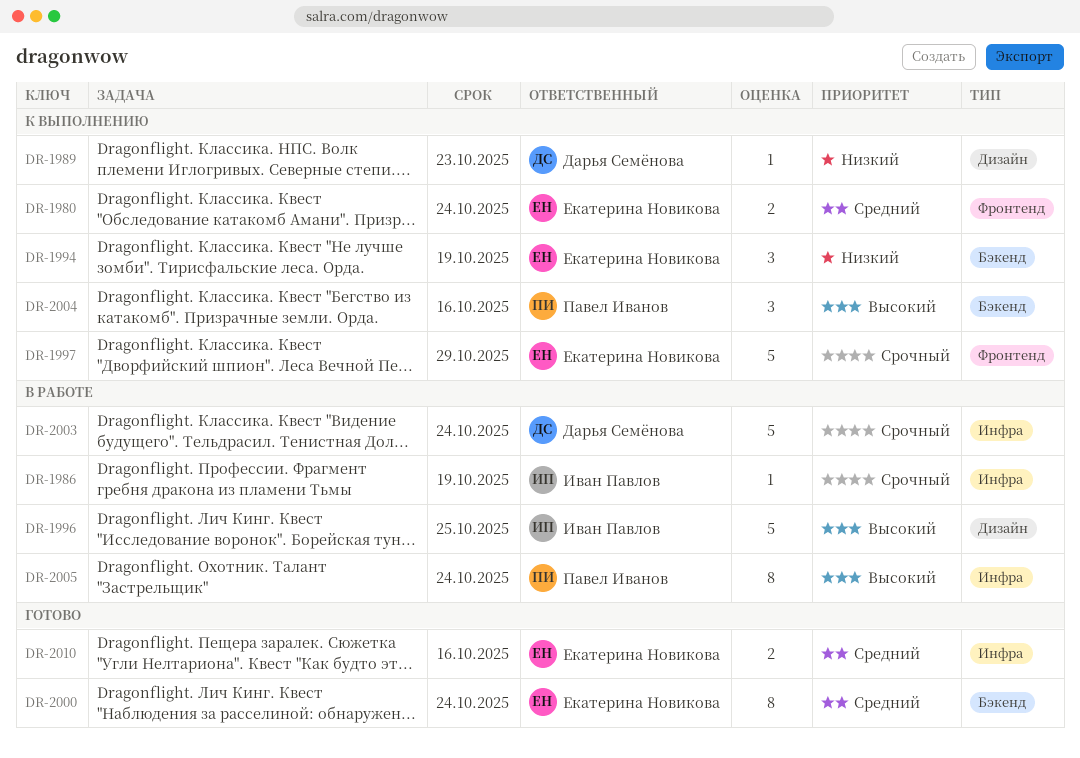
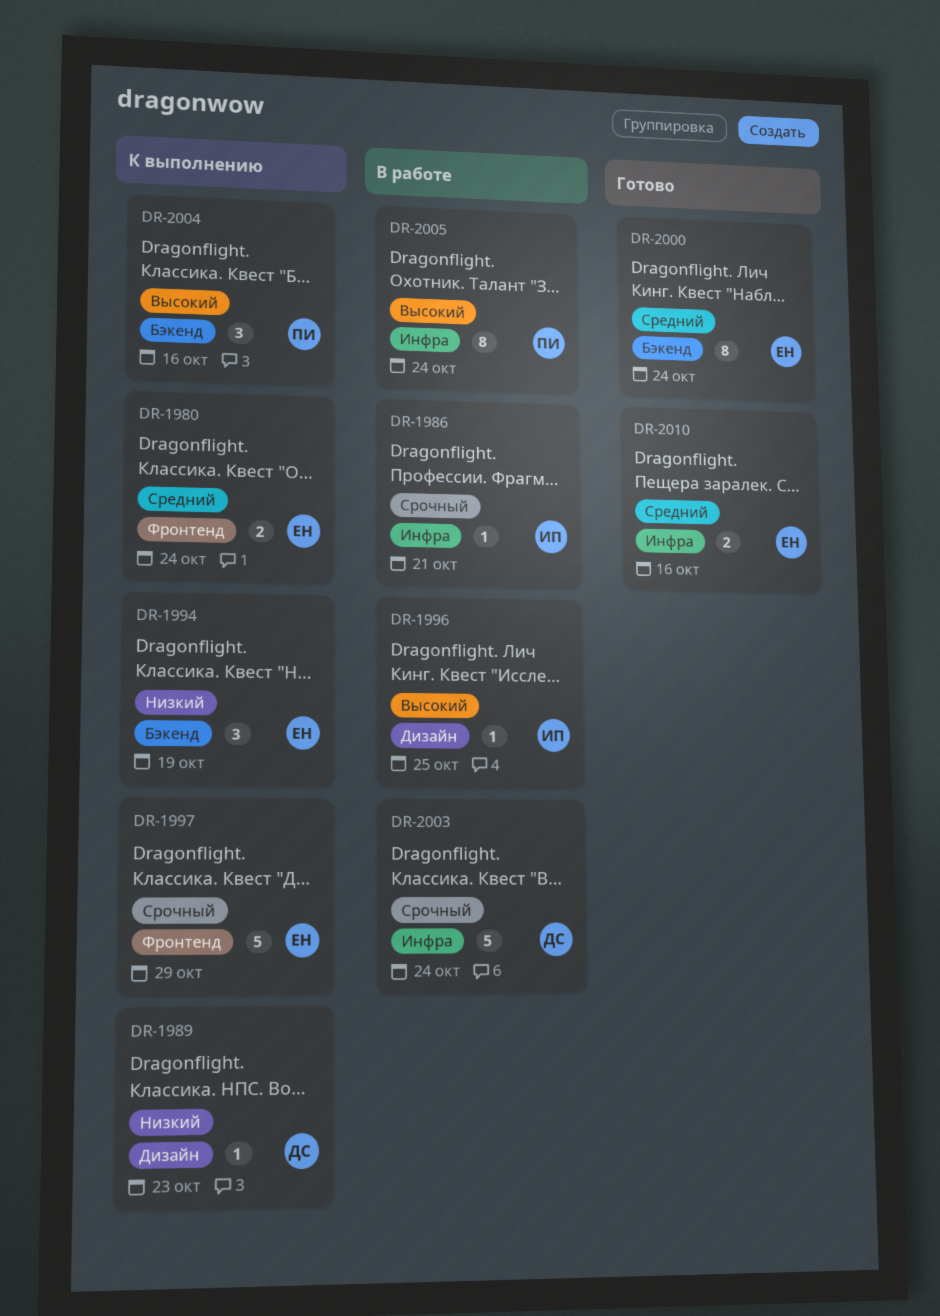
DR-1986, due: Oct 19 -> Oct 21
DR-1996, estimate: 5 -> 1

